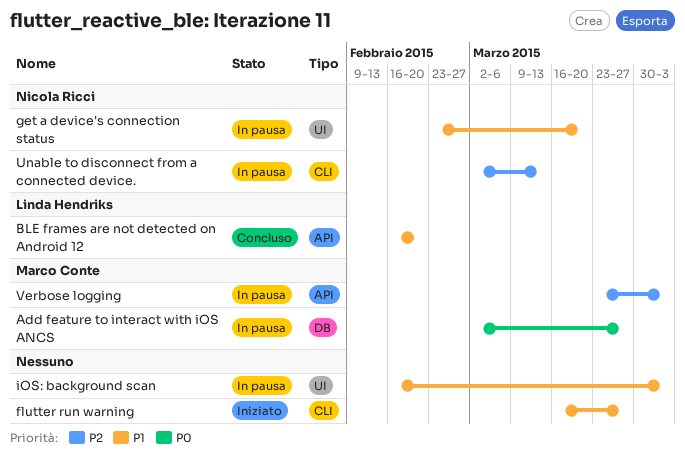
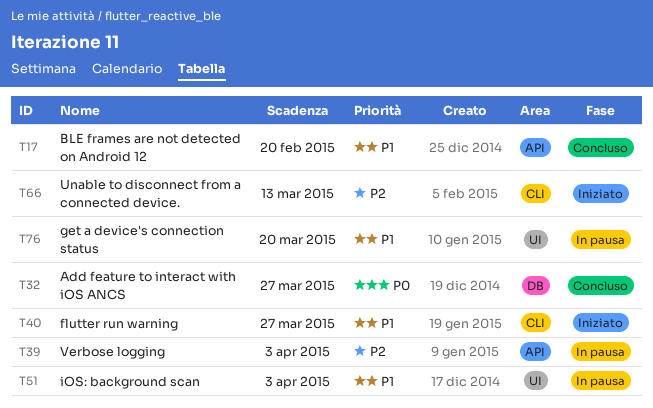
Add feature to interact with iOS ANCS, status: In pausa -> Concluso
Unable to disconnect from a connected device., status: In pausa -> Iniziato

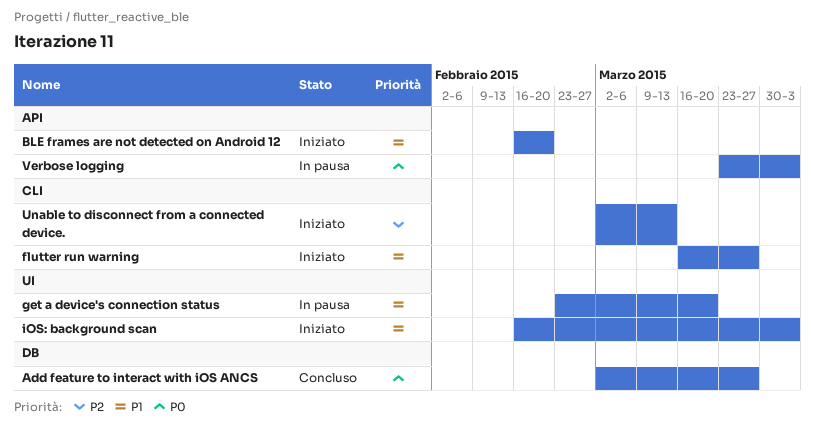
BLE frames are not detected on Android 12, status: Concluso -> Iniziato
iOS: background scan, status: In pausa -> Iniziato
Verbose logging, priority: P2 -> P0

